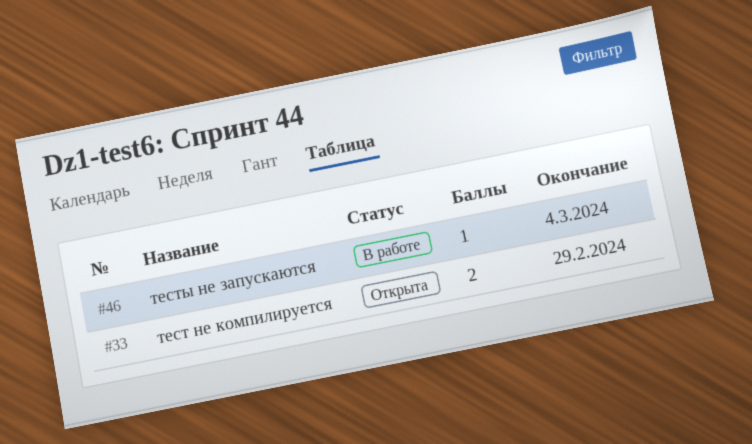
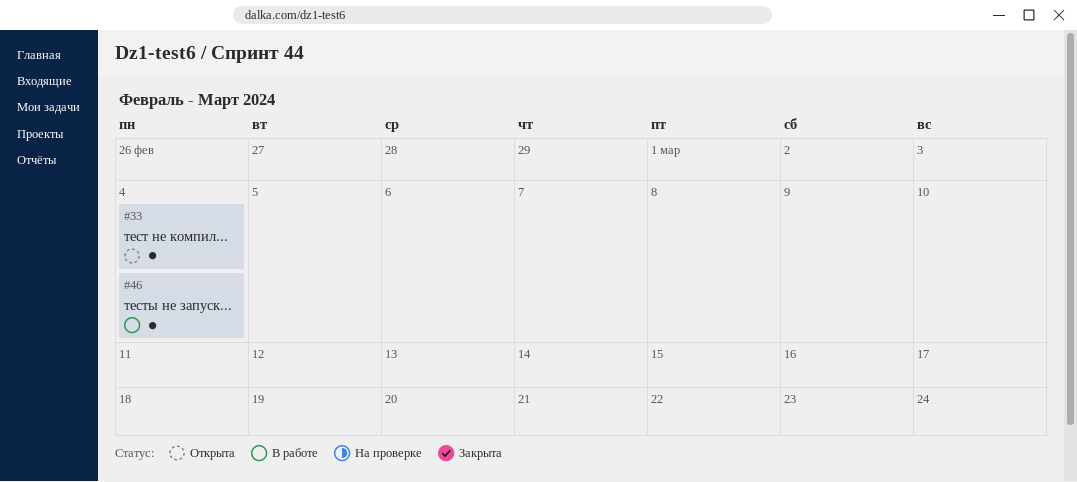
#33, estimate: 2 -> 1
#33, due: Feb 29 -> Mar 4

